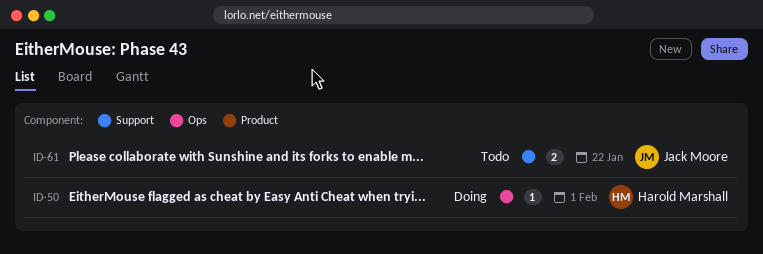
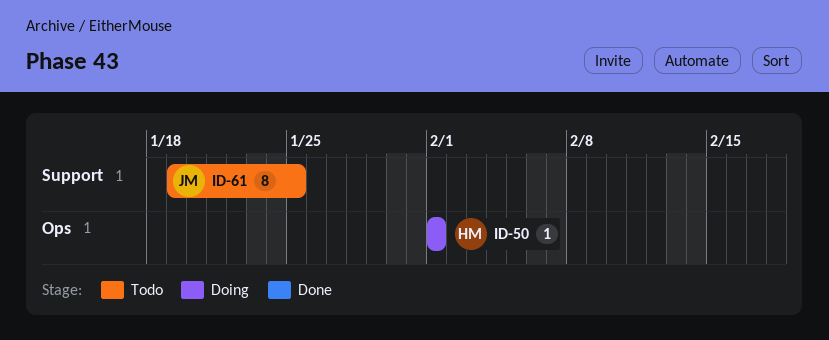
ID-61, estimate: 2 -> 8
ID-61, due: Jan 22 -> Jan 25

